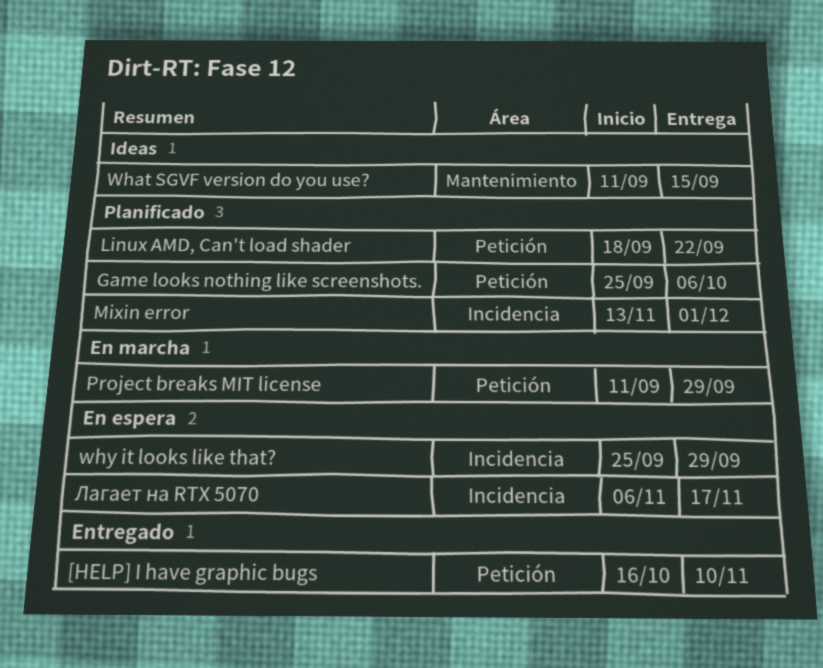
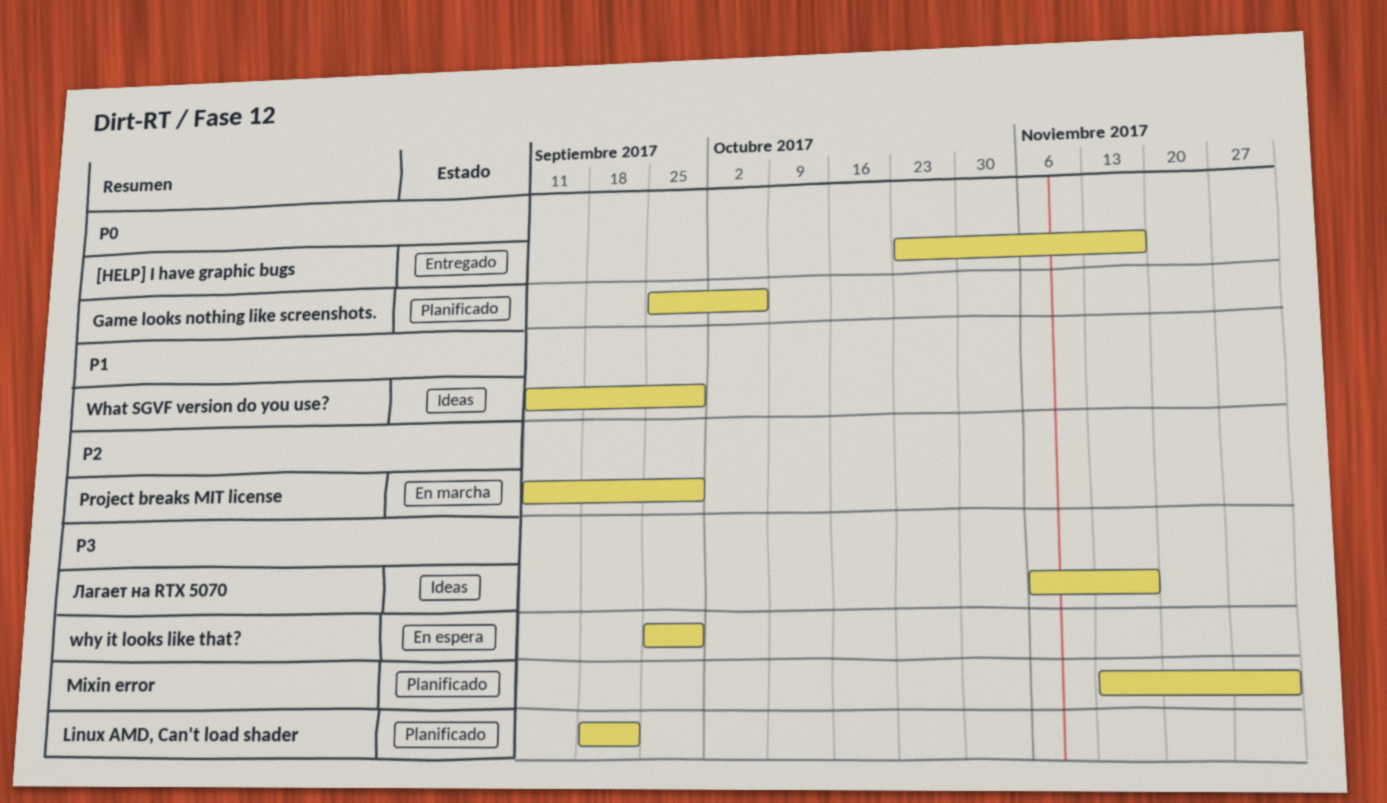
[HELP] I have graphic bugs, start: Oct 16 -> Oct 23
[HELP] I have graphic bugs, due: Nov 10 -> Nov 17
What SGVF version do you use?, due: Sep 15 -> Sep 29
Лагает на RTX 5070, status: En espera -> Ideas

